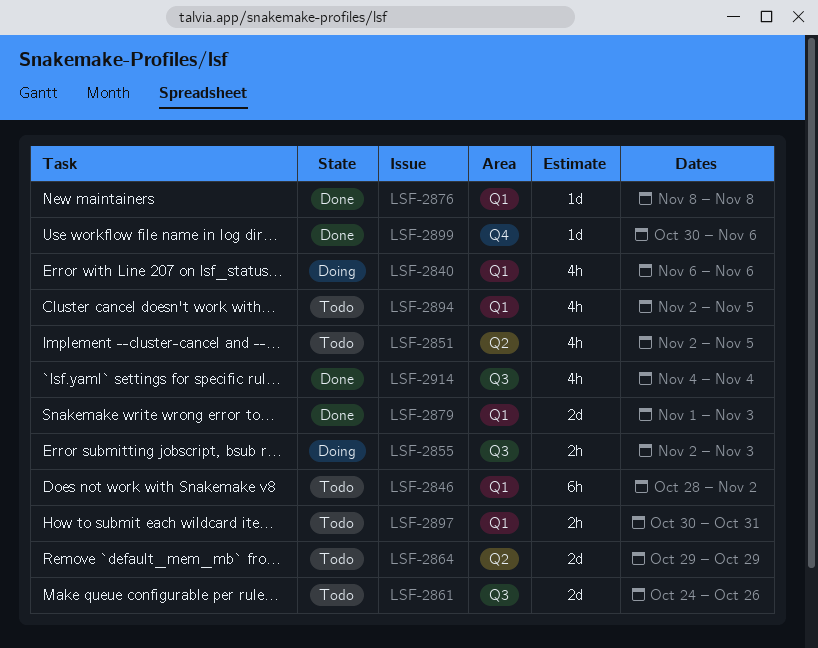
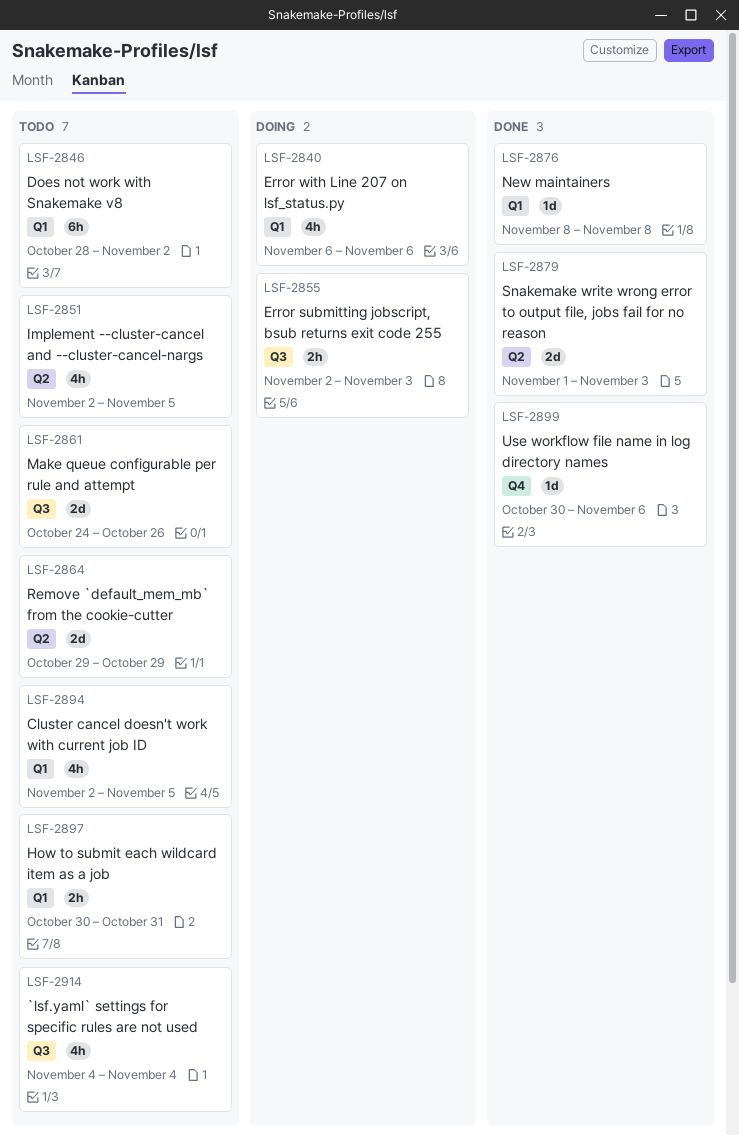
LSF-2879, label: Q1 -> Q2
LSF-2914, status: Done -> Todo

